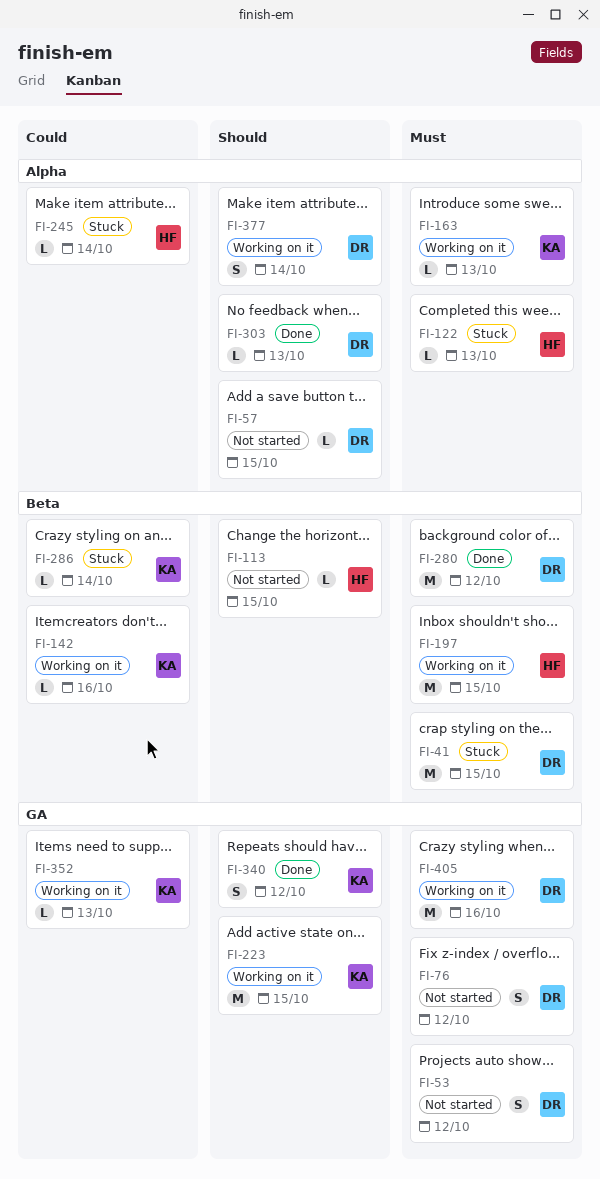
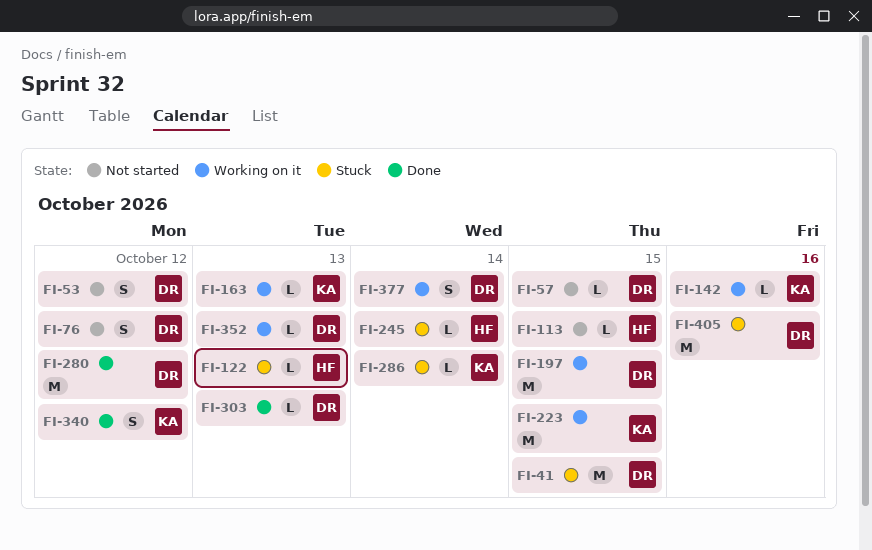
FI-197, owner: HF -> DR
FI-352, owner: KA -> DR
FI-405, status: Working on it -> Stuck

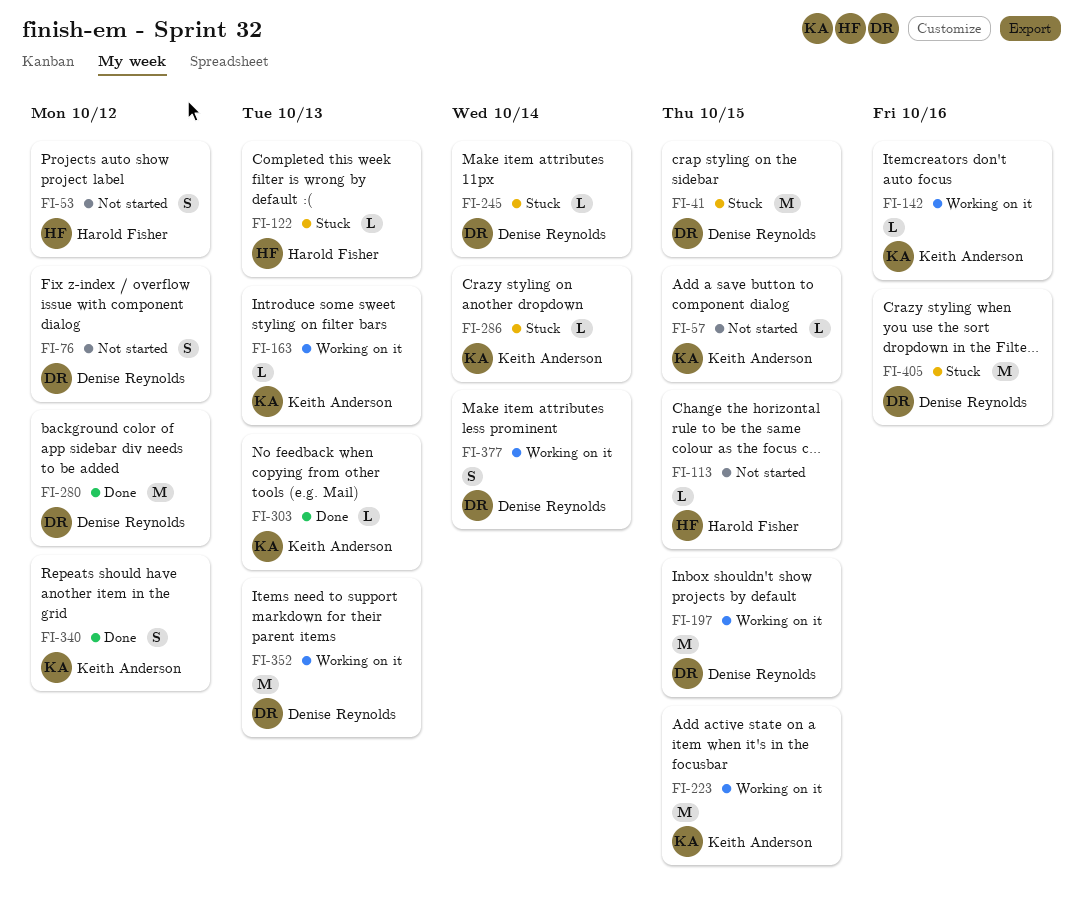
FI-53, owner: Denise Reynolds -> Harold Fisher
FI-57, owner: Denise Reynolds -> Keith Anderson
FI-245, owner: Harold Fisher -> Denise Reynolds
FI-303, owner: Denise Reynolds -> Keith Anderson
FI-352, estimate: L -> M

